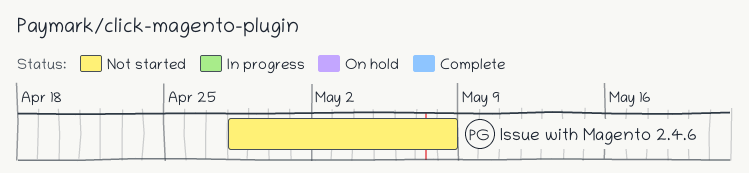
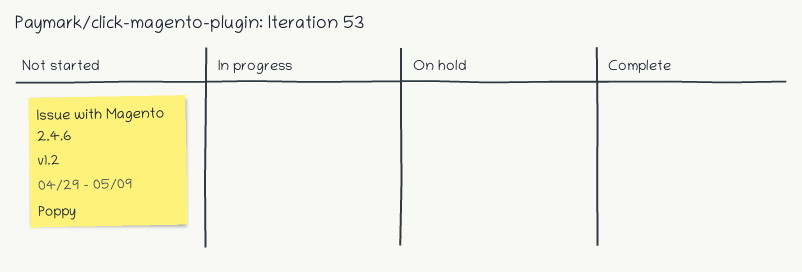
Issue with Magento 2.4.6, start: Apr 28 -> Apr 29
Issue with Magento 2.4.6, due: May 8 -> May 9

